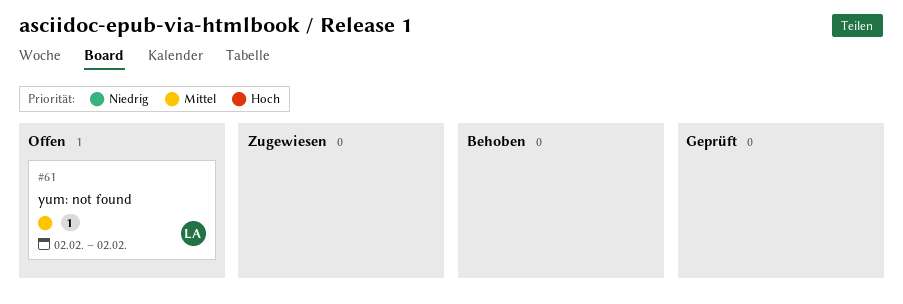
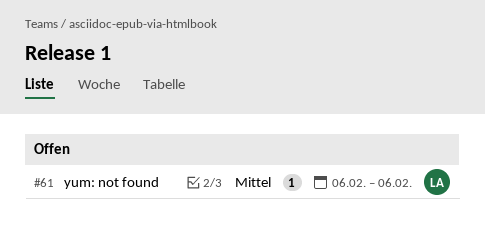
#61, start: Feb 2 -> Feb 6
#61, due: Feb 2 -> Feb 6

